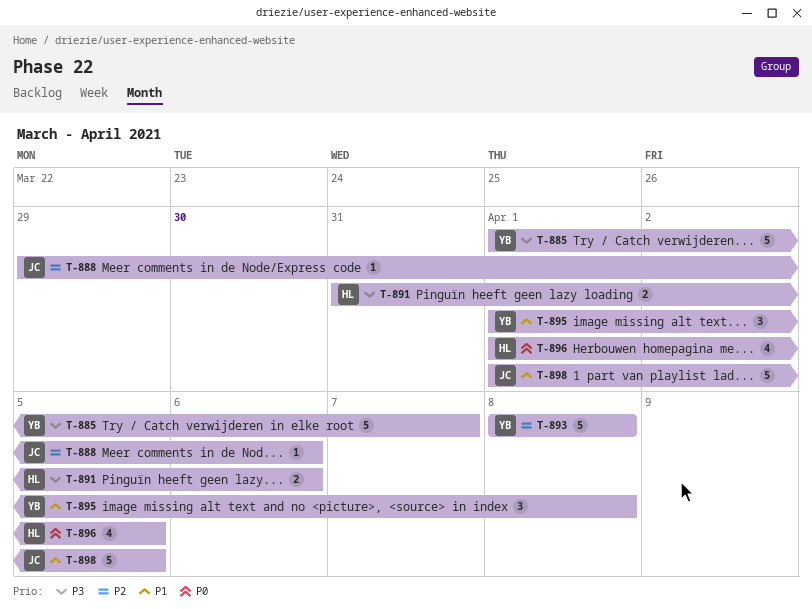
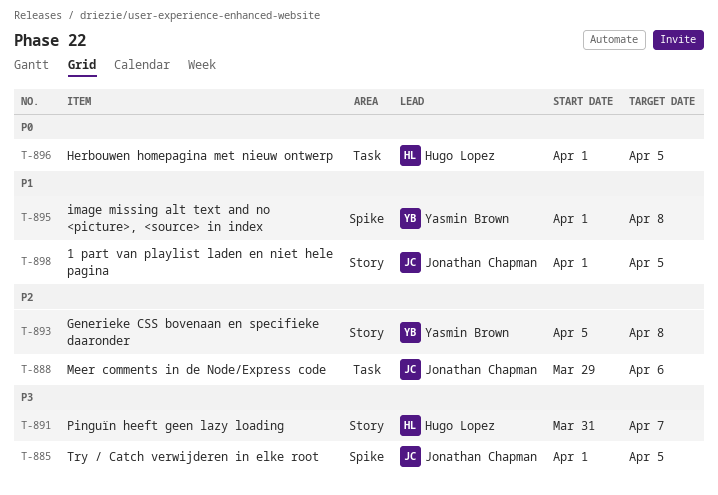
T-885, owner: Yasmin Brown -> Jonathan Chapman
T-885, due: Apr 7 -> Apr 5
T-891, due: Apr 6 -> Apr 7
T-893, start: Apr 8 -> Apr 5

